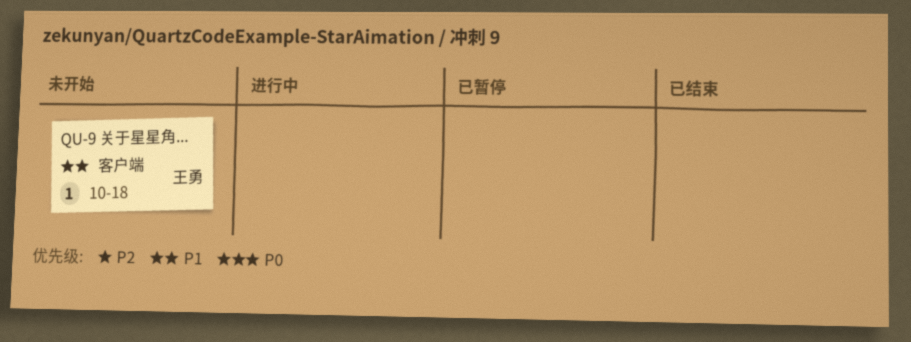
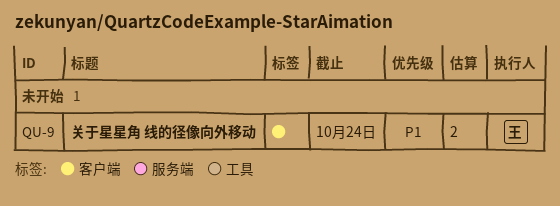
QU-9, estimate: 1 -> 2
QU-9, due: Oct 18 -> Oct 24

